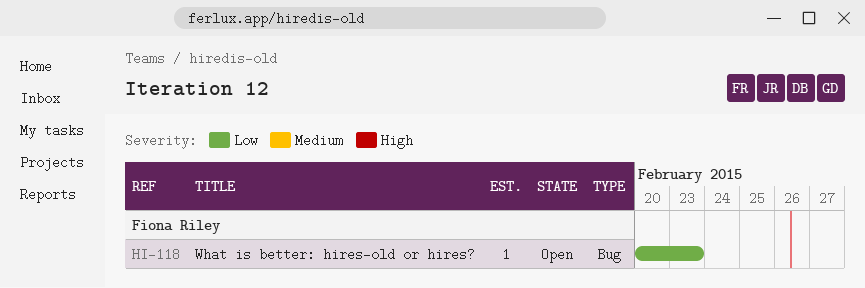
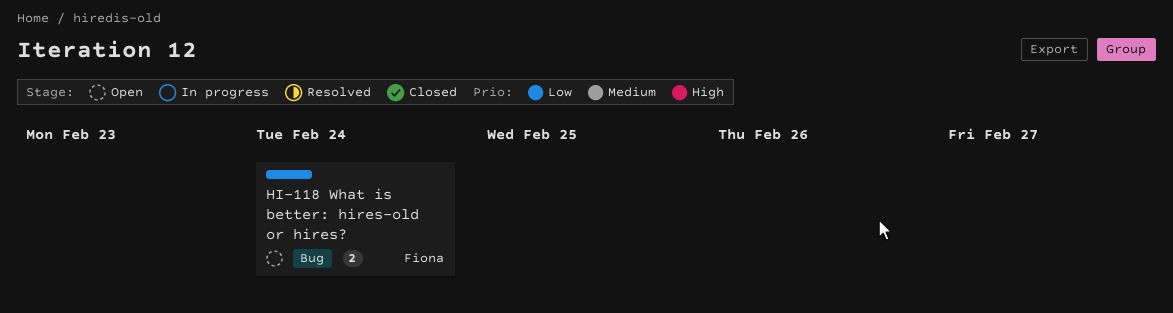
HI-118, estimate: 1 -> 2
HI-118, due: Feb 23 -> Feb 24

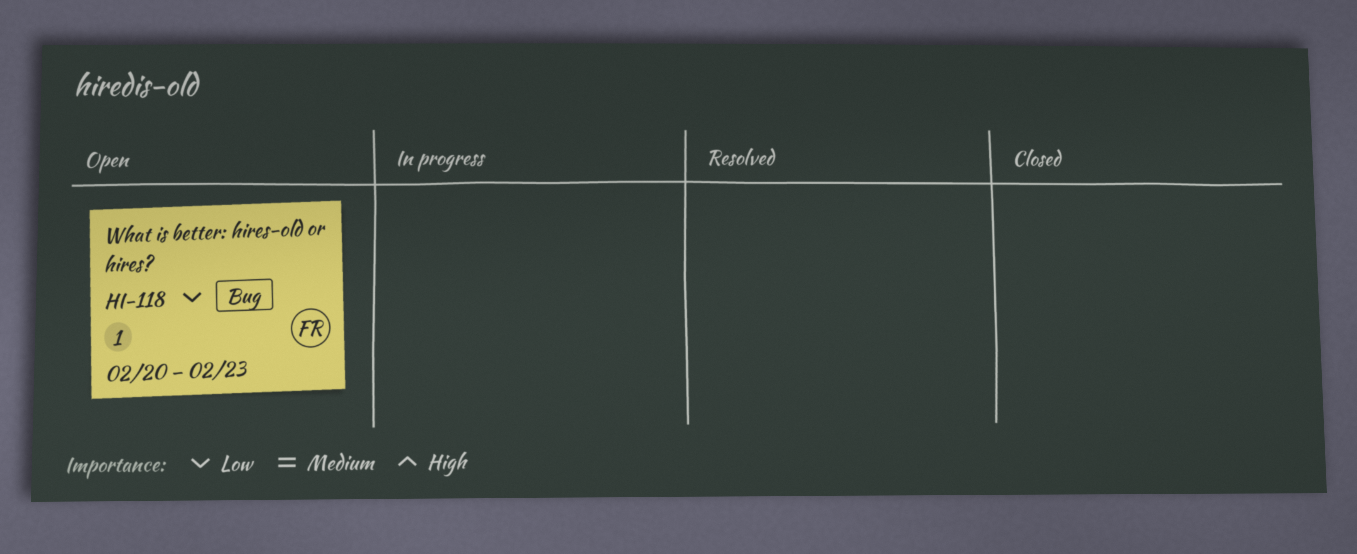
HI-118, estimate: 2 -> 1
HI-118, due: Feb 24 -> Feb 23

